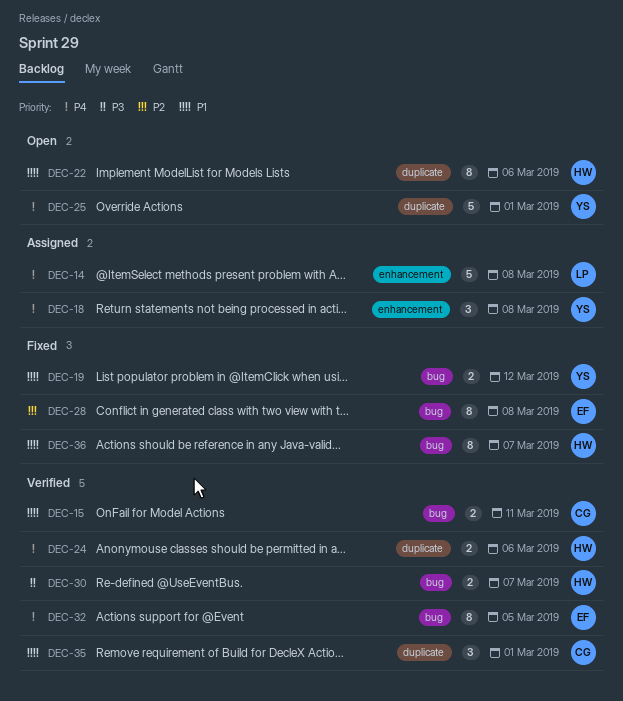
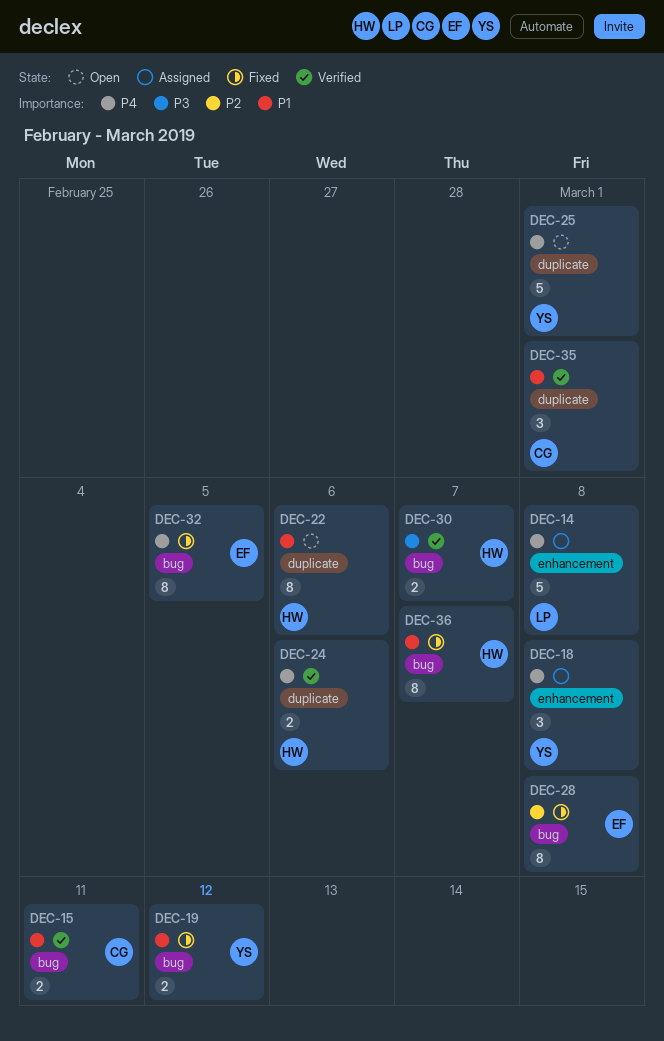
DEC-32, status: Verified -> Fixed

